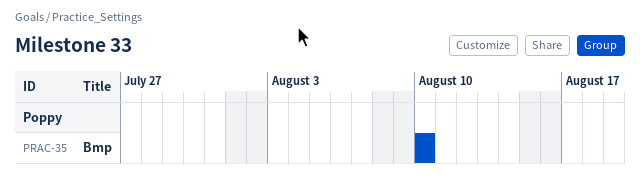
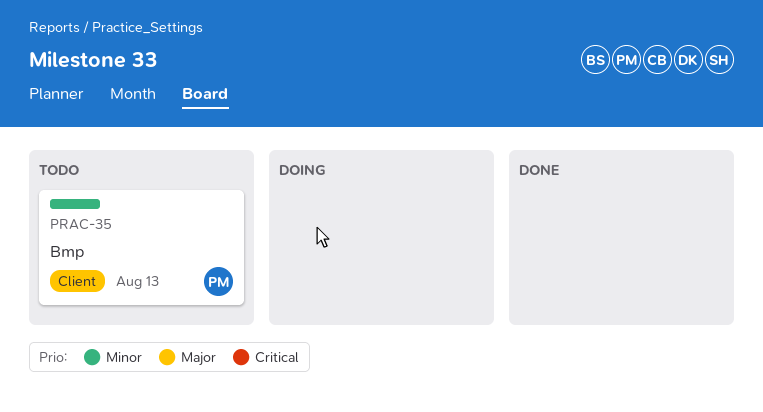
PRAC-35, due: Aug 10 -> Aug 13

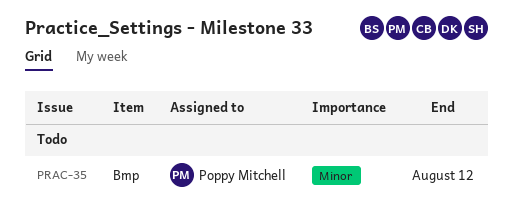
PRAC-35, due: Aug 13 -> Aug 12

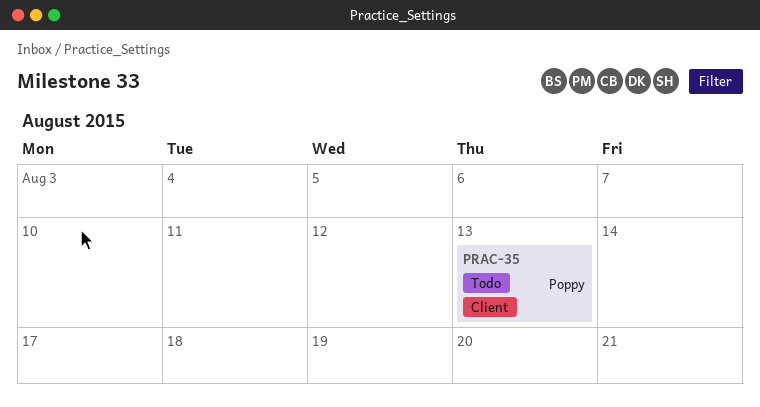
PRAC-35, due: Aug 12 -> Aug 13

